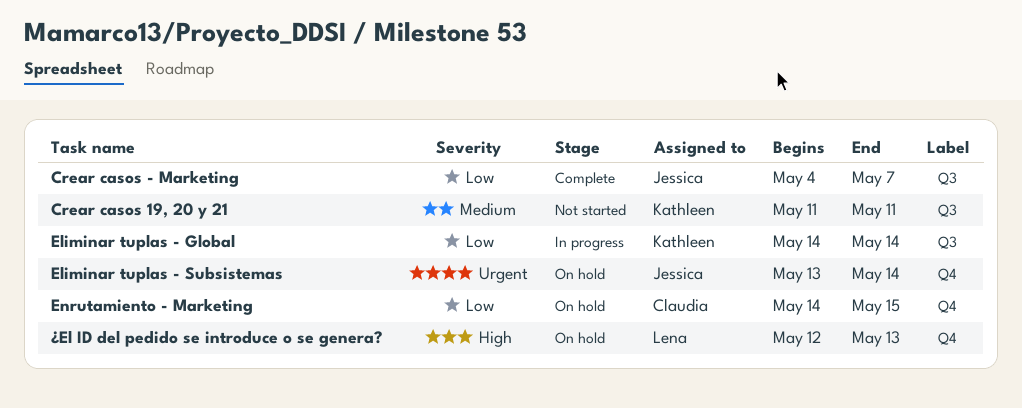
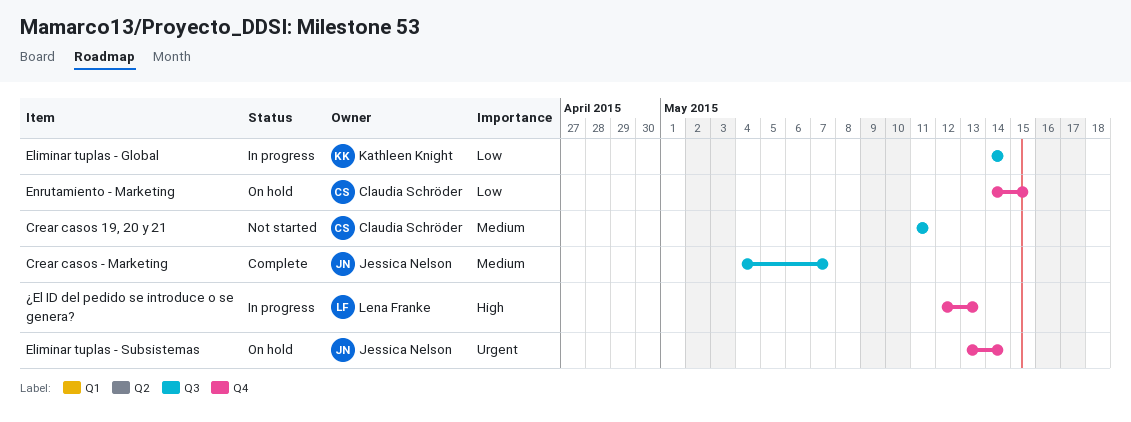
Crear casos - Marketing, priority: Low -> Medium
Crear casos 19, 20 y 21, owner: Kathleen Knight -> Claudia Schröder
¿El ID del pedido se introduce o se genera?, status: On hold -> In progress

